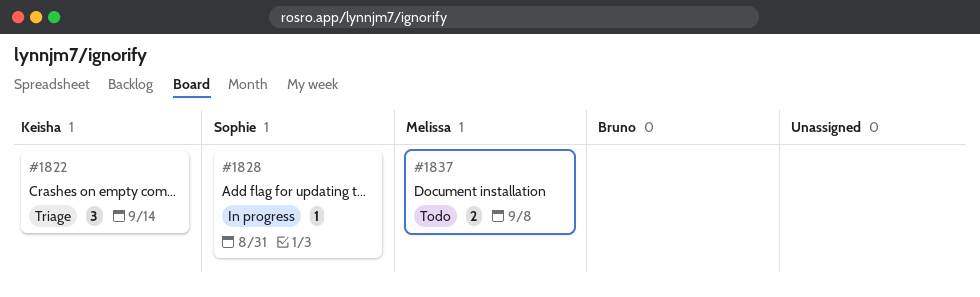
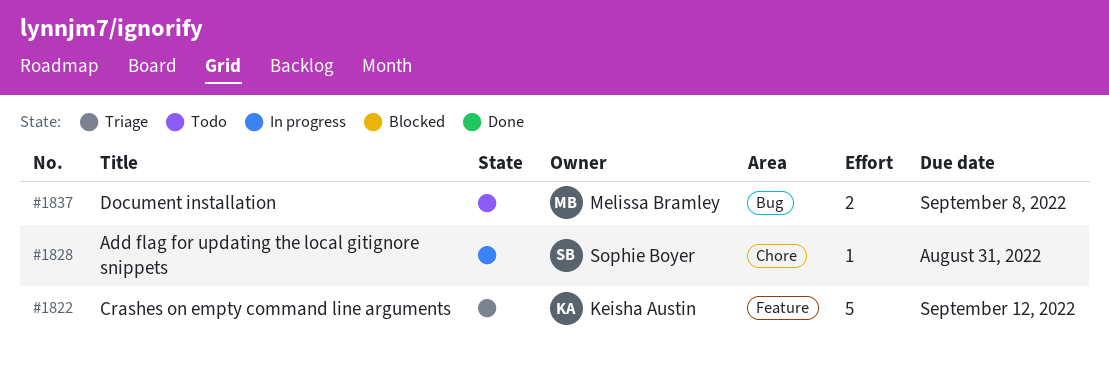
#1822, estimate: 3 -> 5
#1822, due: Sep 14 -> Sep 12

